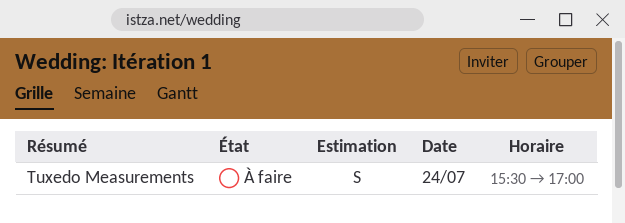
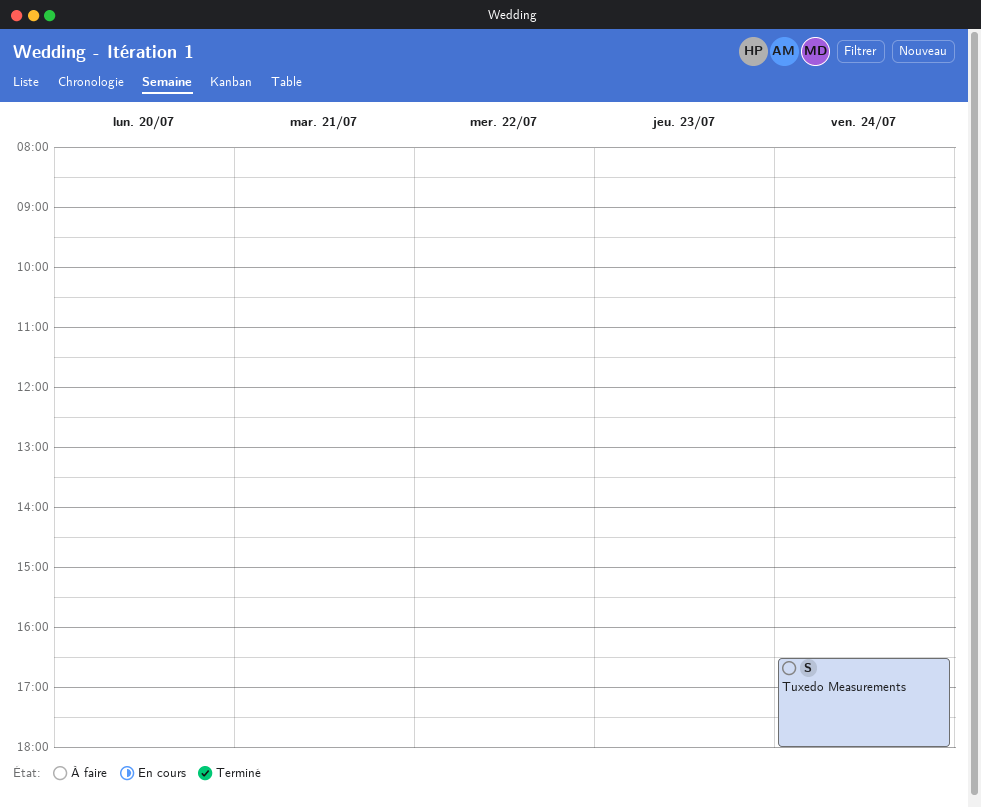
Tuxedo Measurements, begins: 15:30 -> 16:30
Tuxedo Measurements, ends: 17:00 -> 18:00

